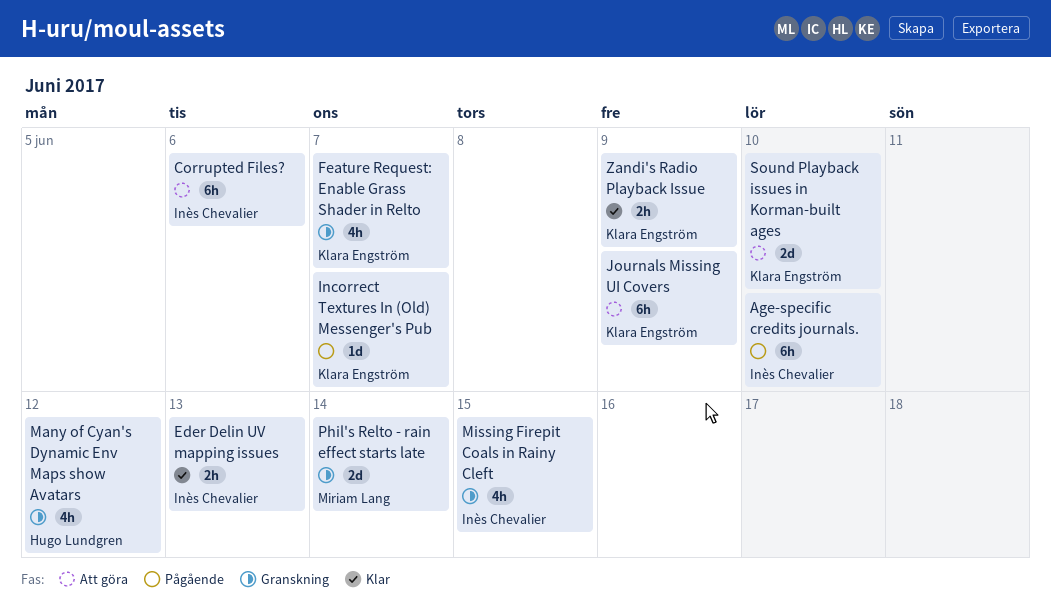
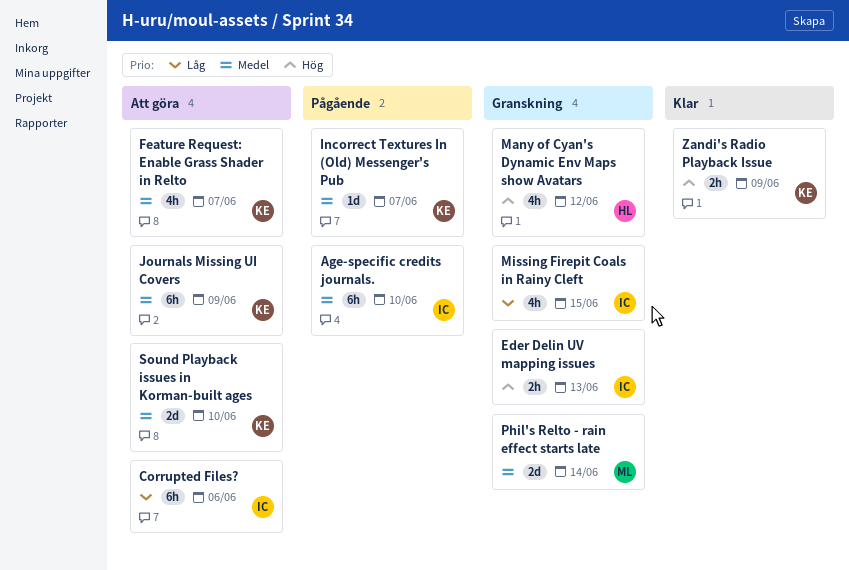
Eder Delin UV mapping issues, status: Klar -> Granskning
Feature Request: Enable Grass Shader in Relto, status: Granskning -> Att göra

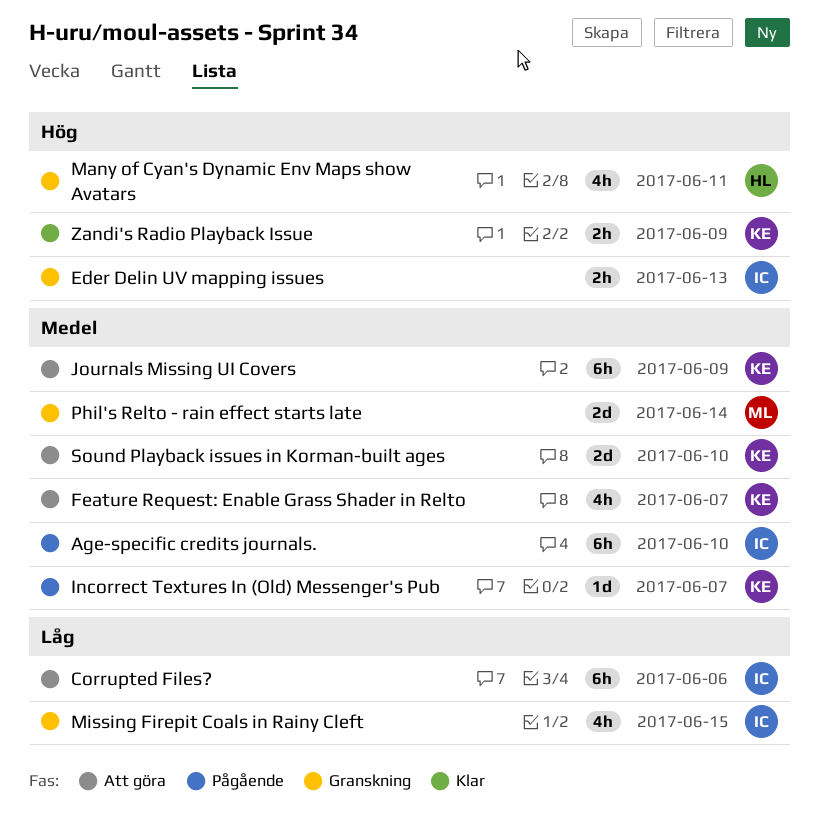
Many of Cyan's Dynamic Env Maps show Avatars, due: Jun 12 -> Jun 11

